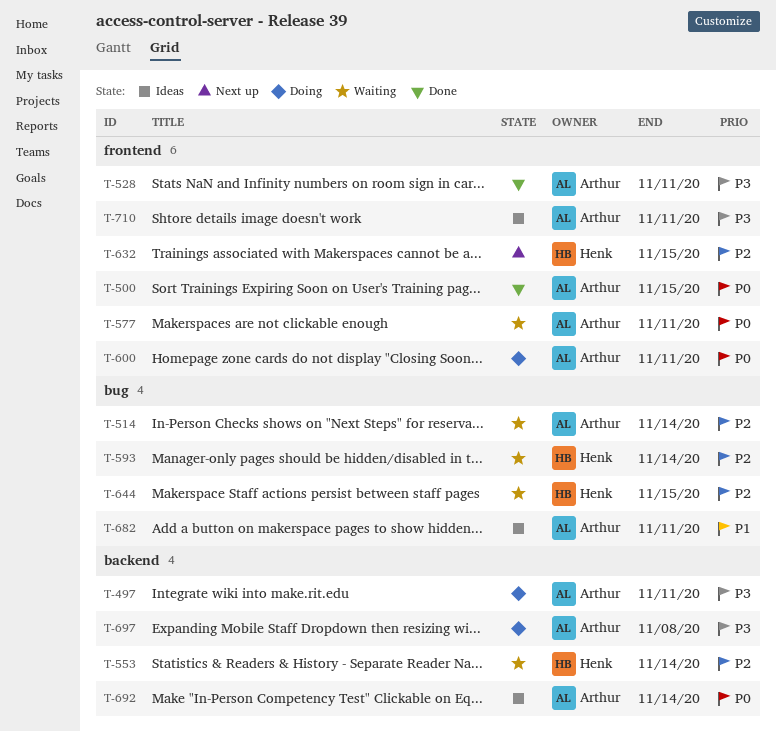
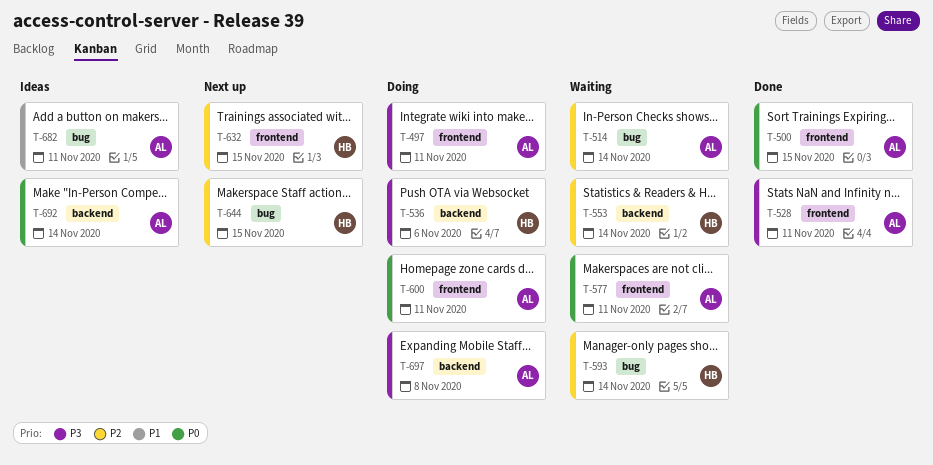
T-497, label: backend -> frontend
T-536: none -> present
T-644, status: Waiting -> Next up
T-710: present -> none

